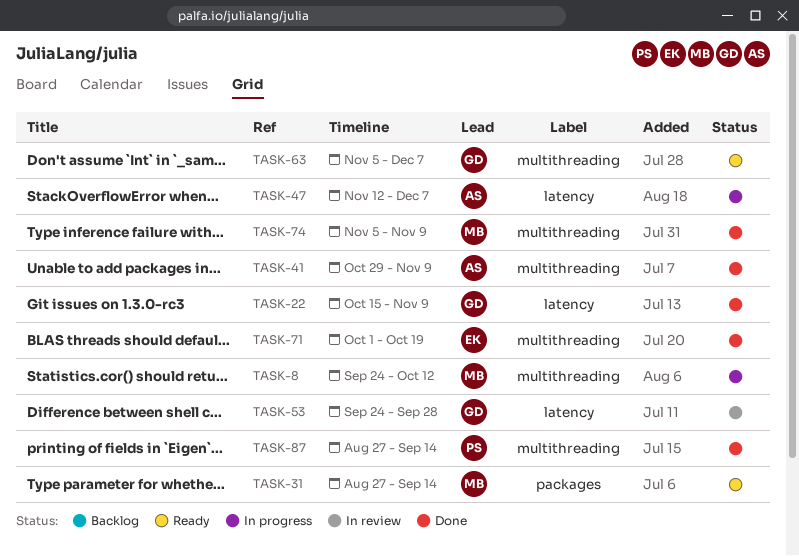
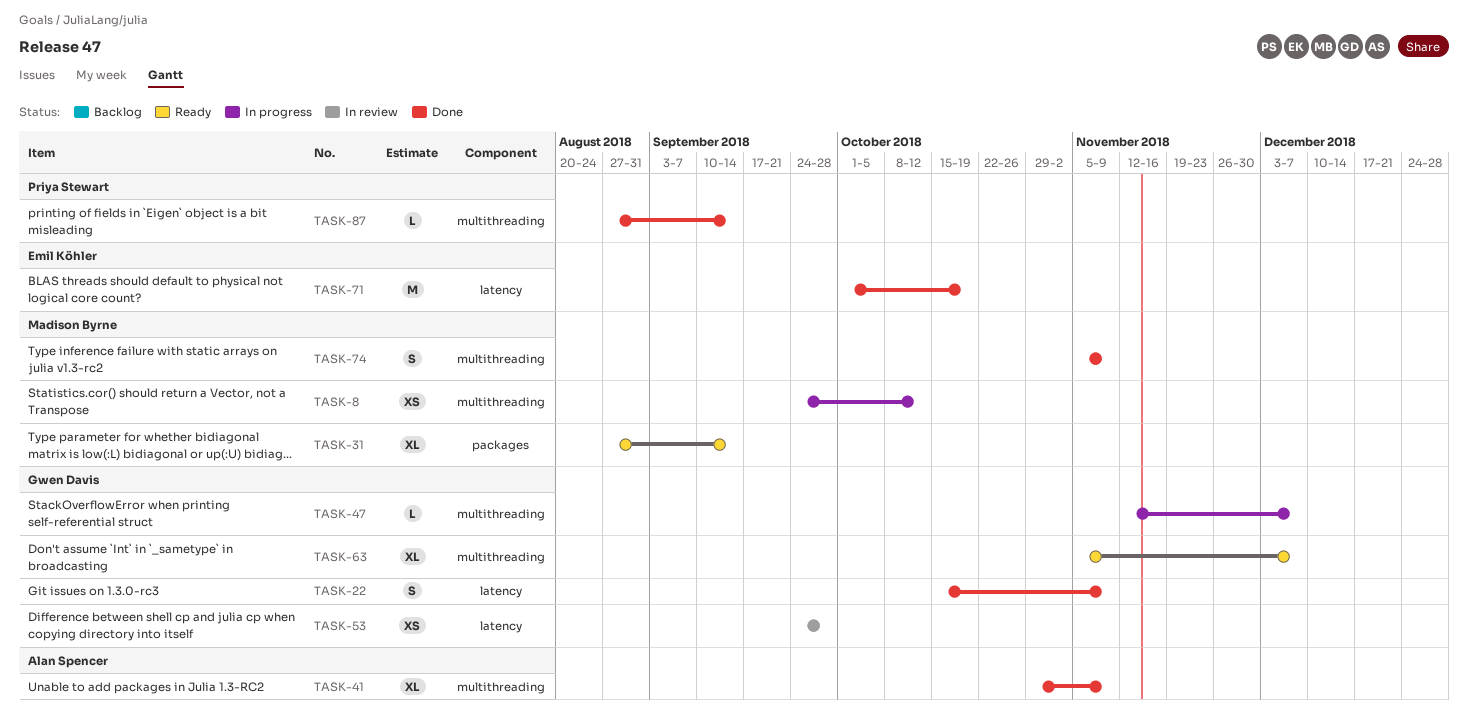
TASK-47, owner: Alan Spencer -> Gwen Davis
TASK-47, label: latency -> multithreading
TASK-71, label: multithreading -> latency

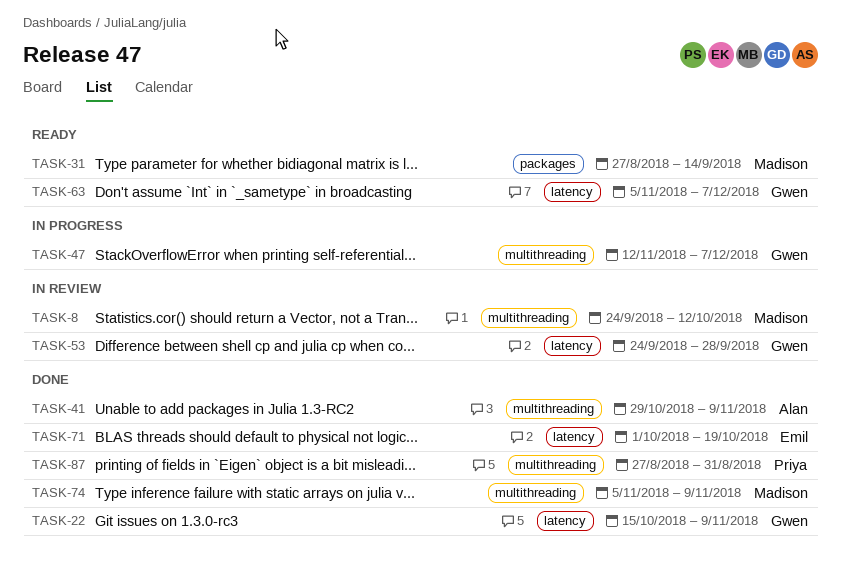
TASK-8, status: In progress -> In review
TASK-63, label: multithreading -> latency
TASK-87, due: Sep 14 -> Aug 31

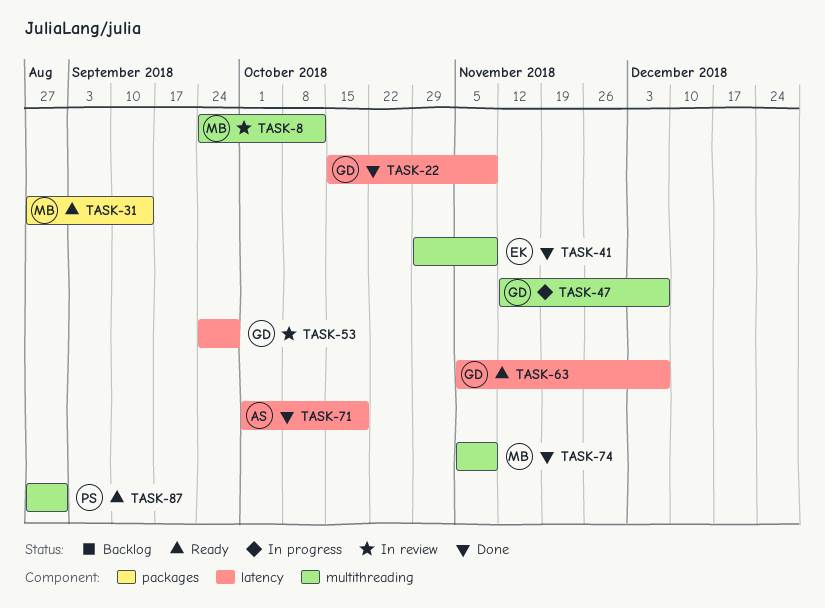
TASK-41, owner: Alan -> Emil
TASK-71, owner: Emil -> Alan
TASK-87, status: Done -> Ready

